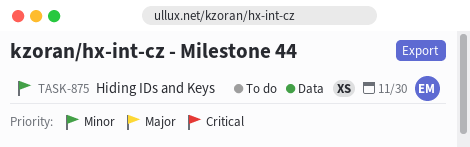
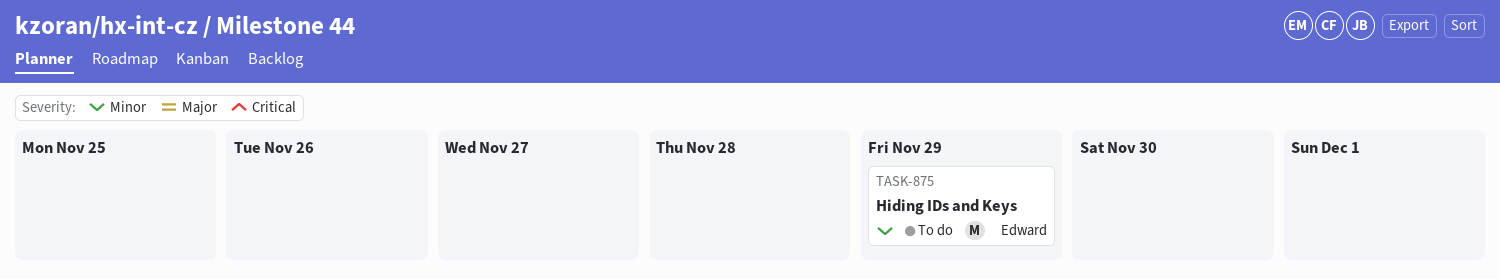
TASK-875, estimate: XS -> M
TASK-875, due: Nov 30 -> Nov 29

